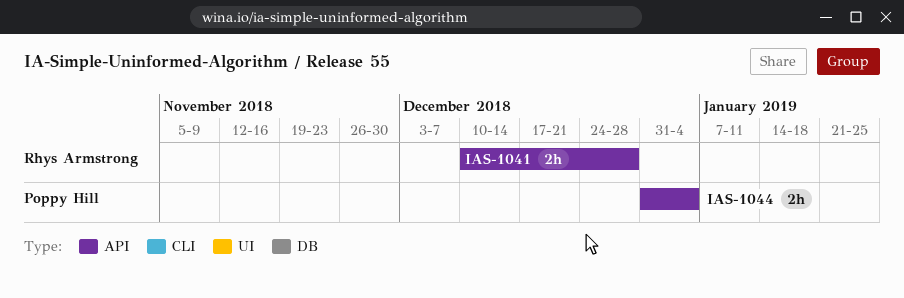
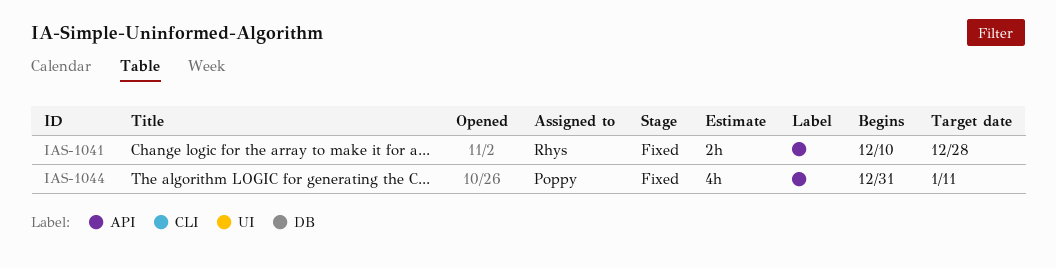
IAS-1044, estimate: 2h -> 4h
IAS-1044, due: Jan 4 -> Jan 11

